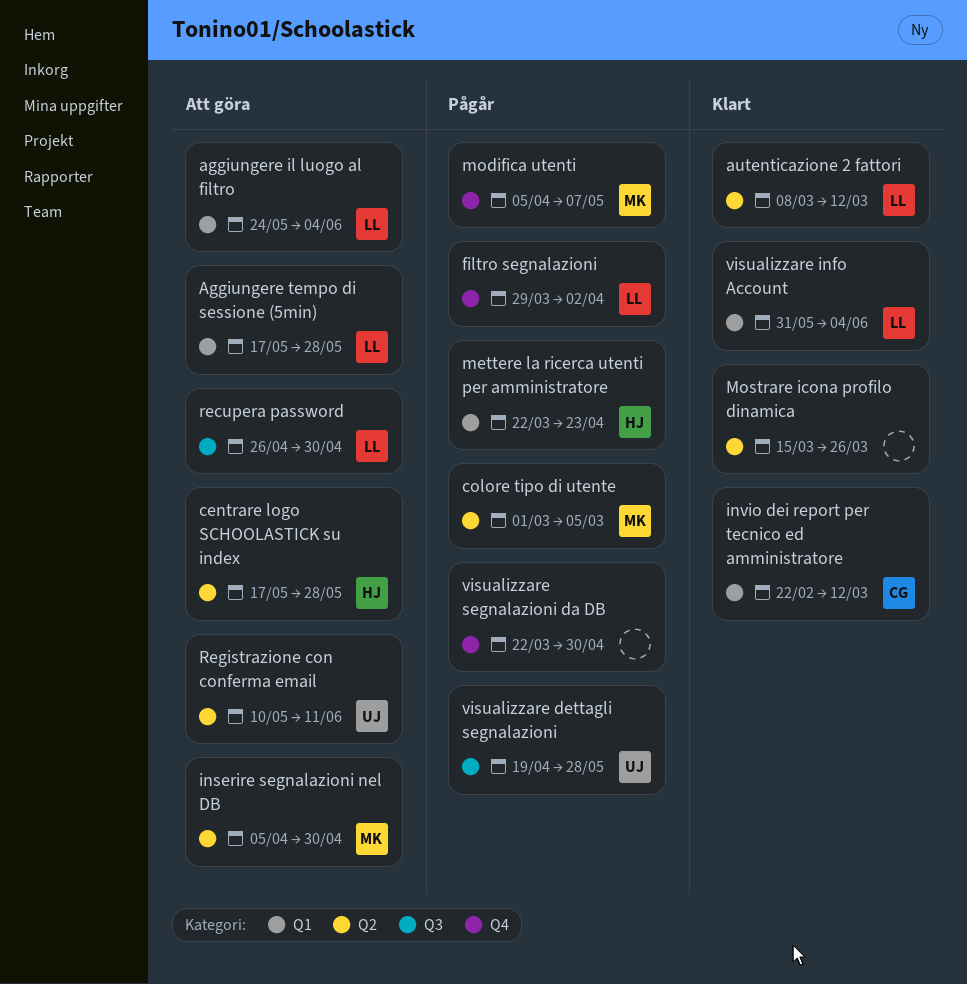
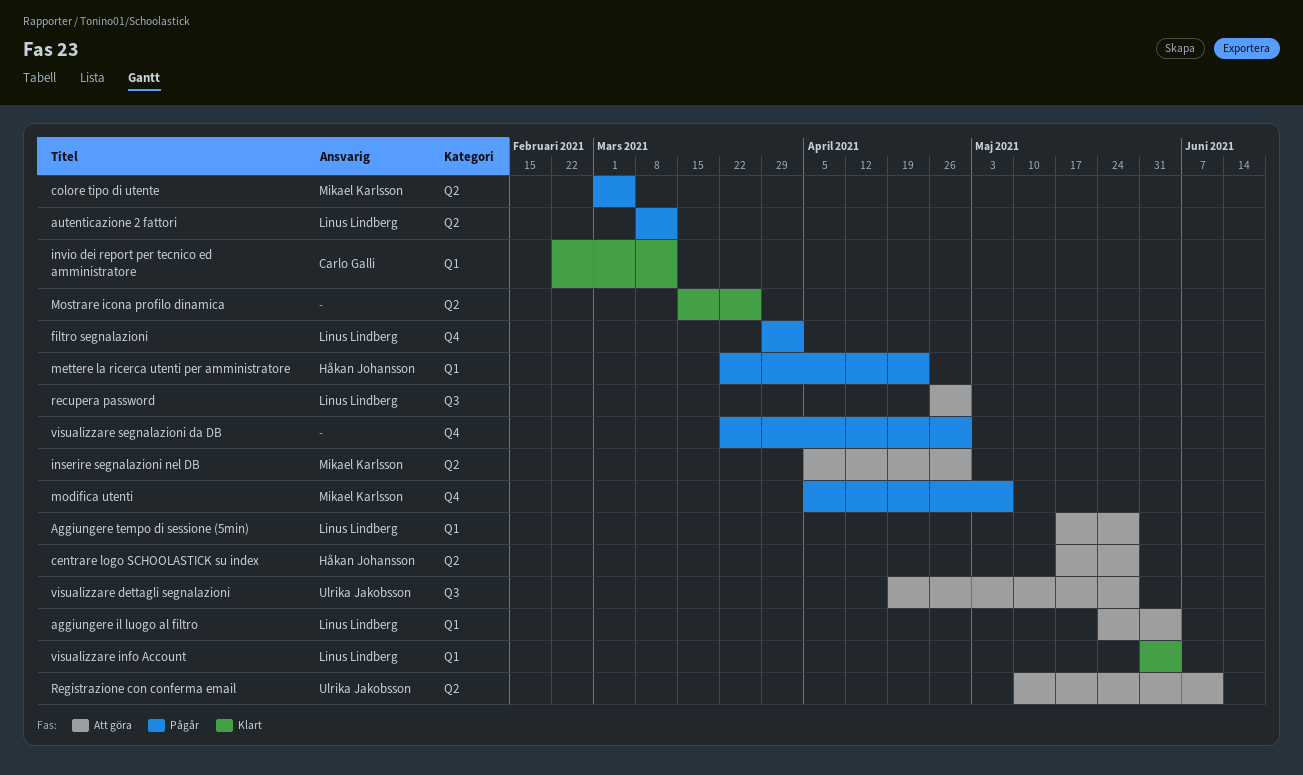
autenticazione 2 fattori, status: Klart -> Pågår
visualizzare dettagli segnalazioni, status: Pågår -> Att göra

